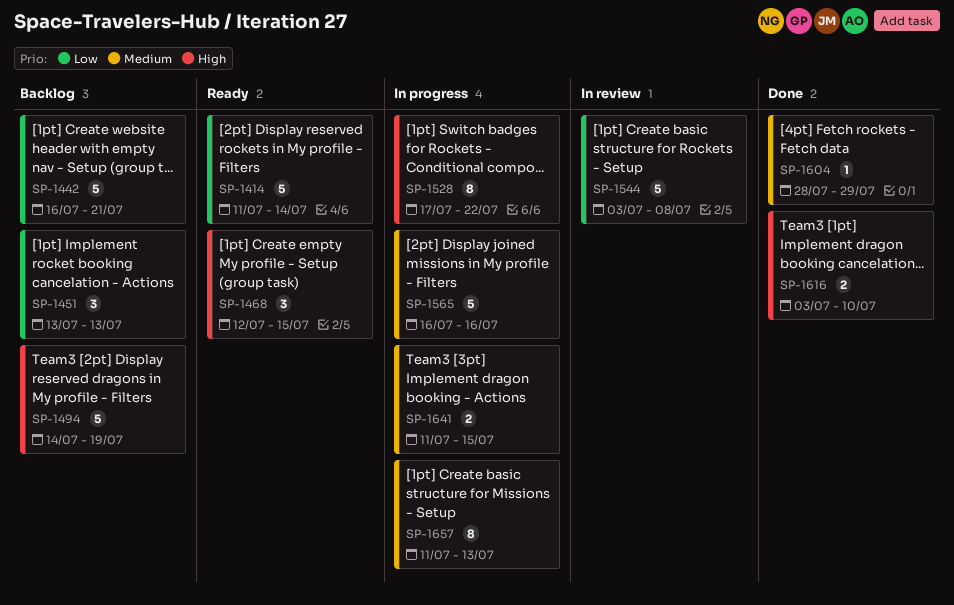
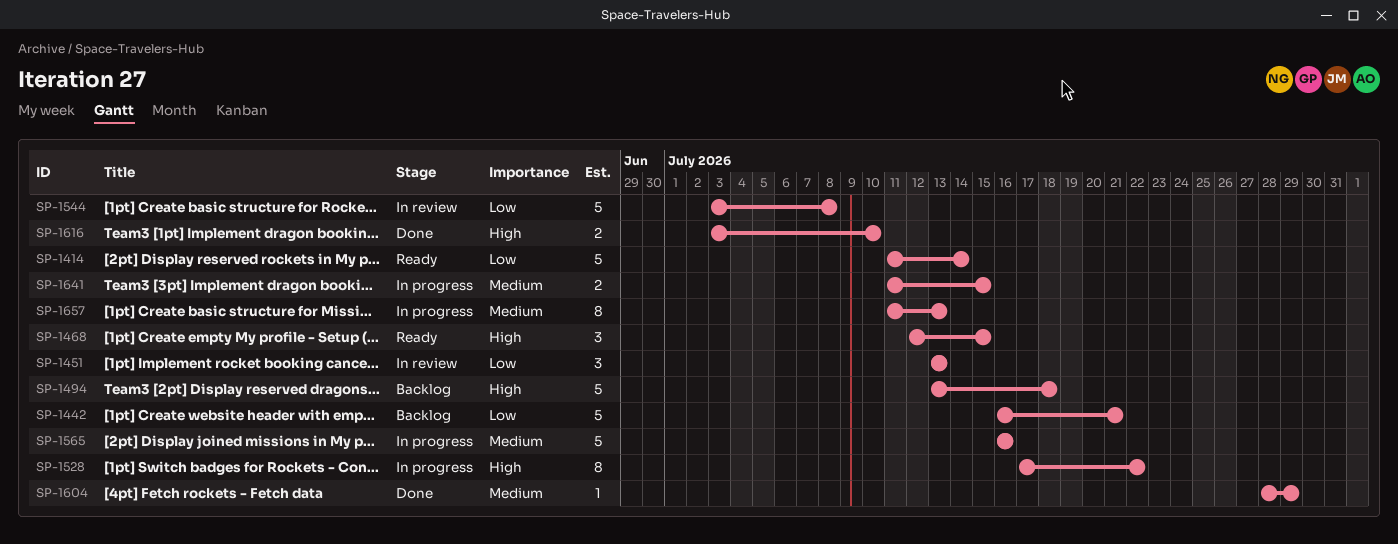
SP-1451, status: Backlog -> In review
SP-1494, start: Jul 14 -> Jul 13
SP-1494, due: Jul 19 -> Jul 18

